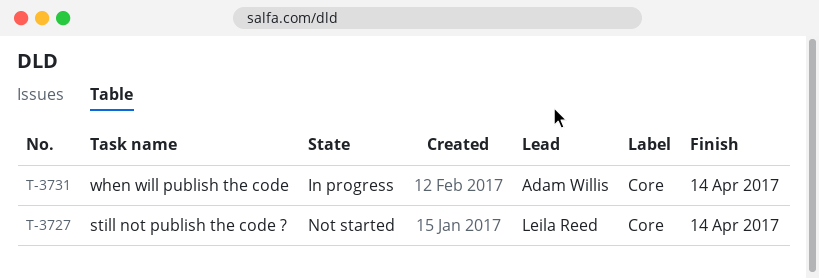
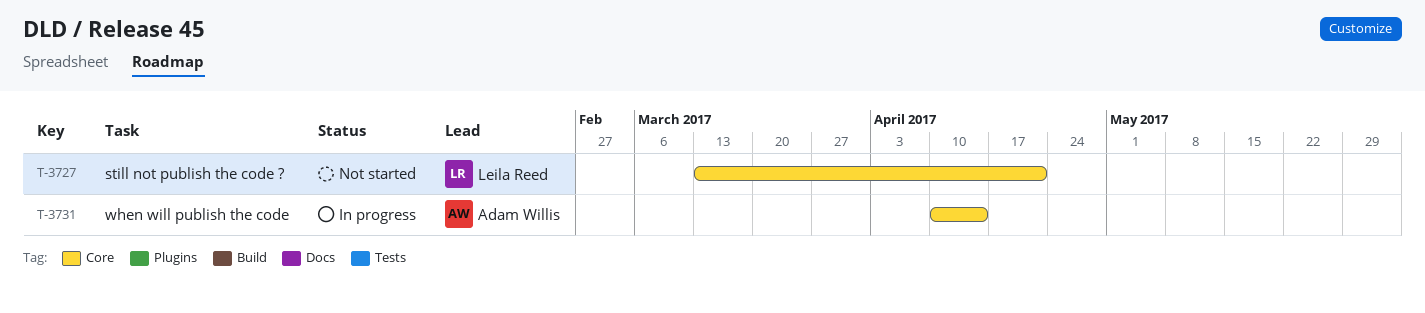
T-3727, due: Apr 14 -> Apr 21

